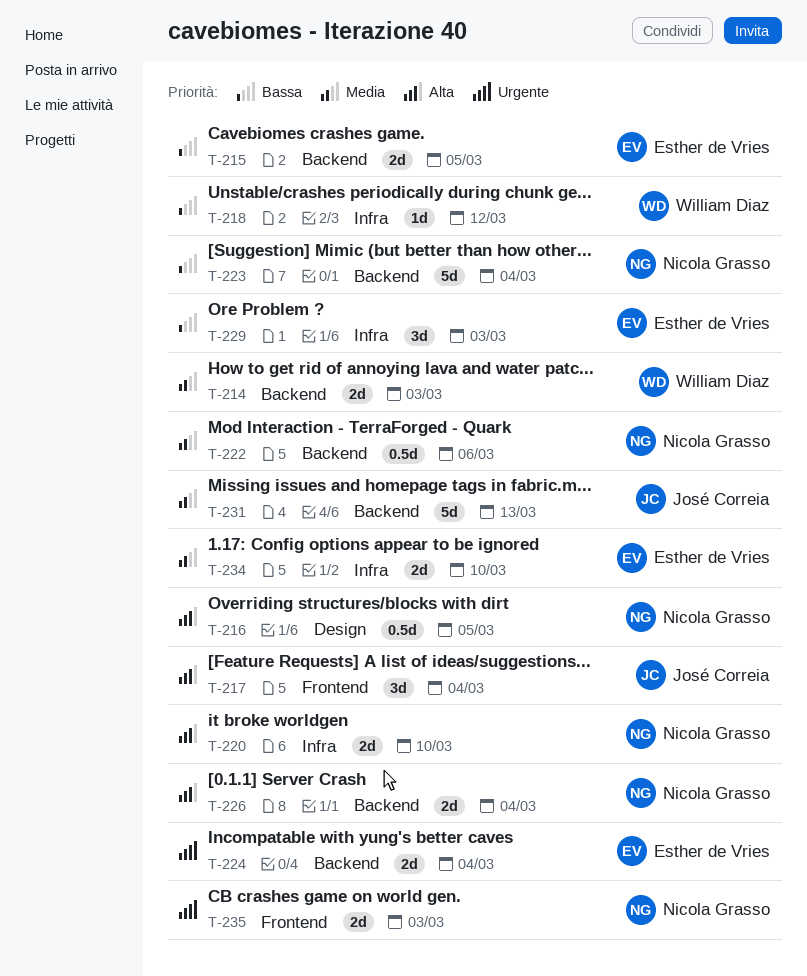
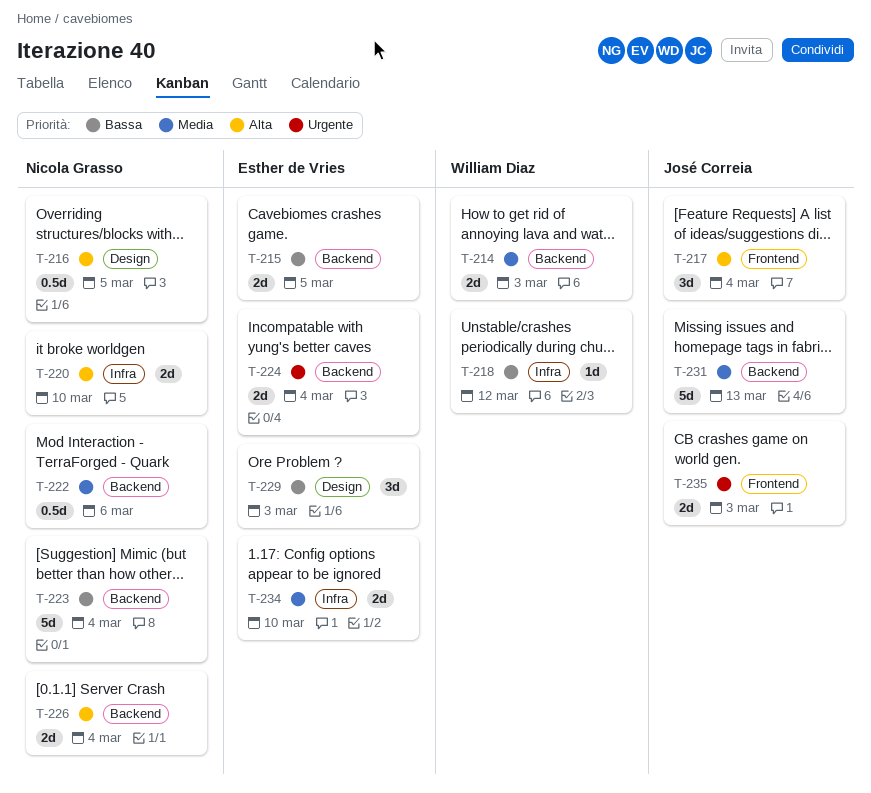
T-229, label: Infra -> Design
T-235, owner: Nicola Grasso -> José Correia

